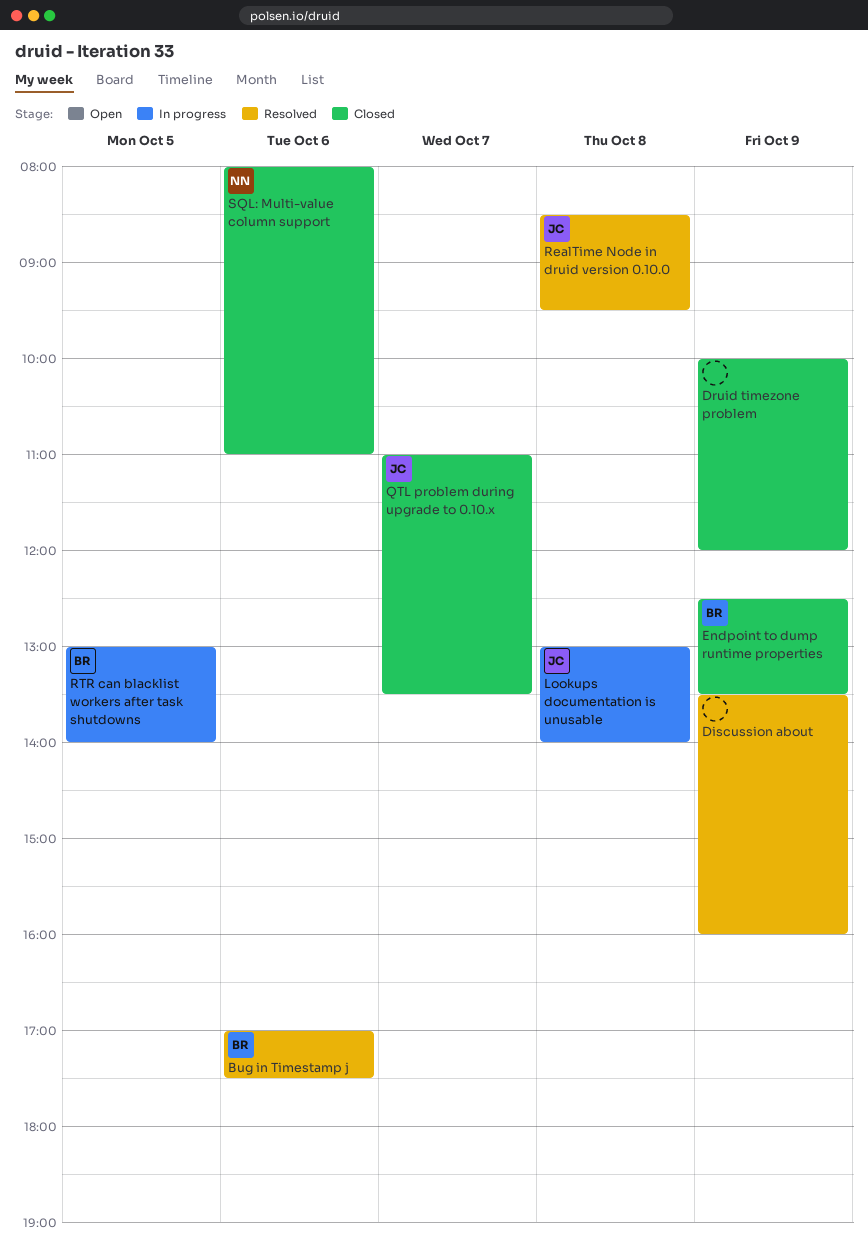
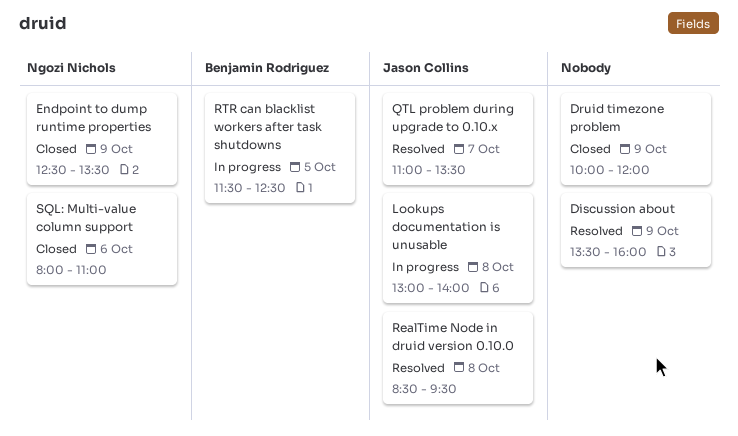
Bug in Timestamp j: present -> none
Endpoint to dump runtime properties, owner: Benjamin Rodriguez -> Ngozi Nichols
QTL problem during upgrade to 0.10.x, status: Closed -> Resolved
RTR can blacklist workers after task shutdowns, begins: 13:00 -> 11:30
RTR can blacklist workers after task shutdowns, ends: 14:00 -> 12:30

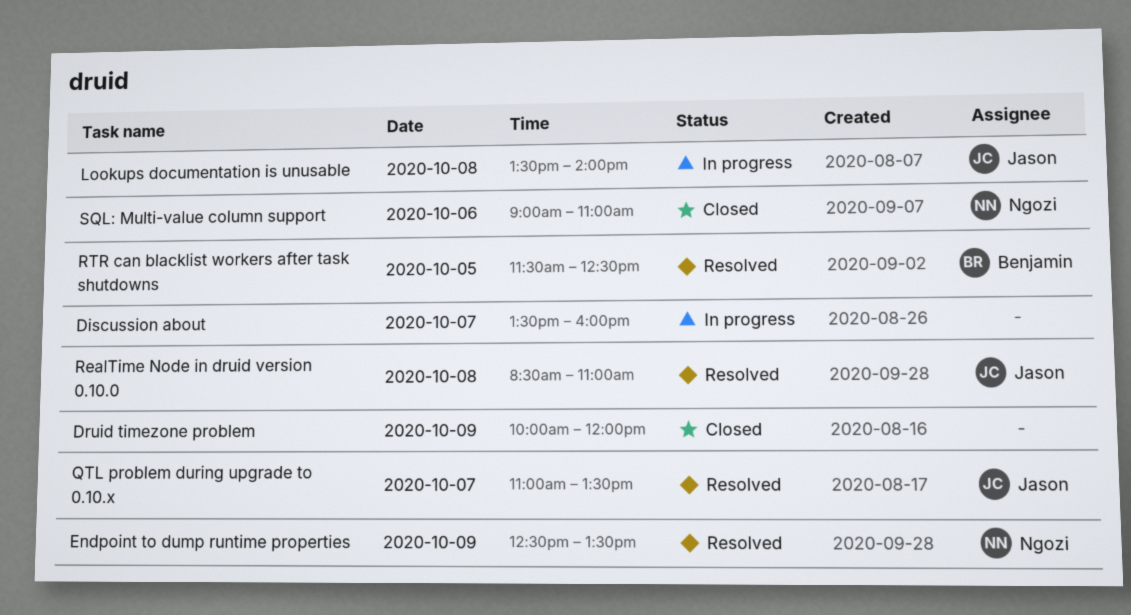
Discussion about, status: Resolved -> In progress
Discussion about, day: Oct 9 -> Oct 7
Endpoint to dump runtime properties, status: Closed -> Resolved
Lookups documentation is unusable, begins: 13:00 -> 13:30
RealTime Node in druid version 0.10.0, ends: 09:30 -> 11:00
RTR can blacklist workers after task shutdowns, status: In progress -> Resolved
SQL: Multi-value column support, begins: 08:00 -> 09:00

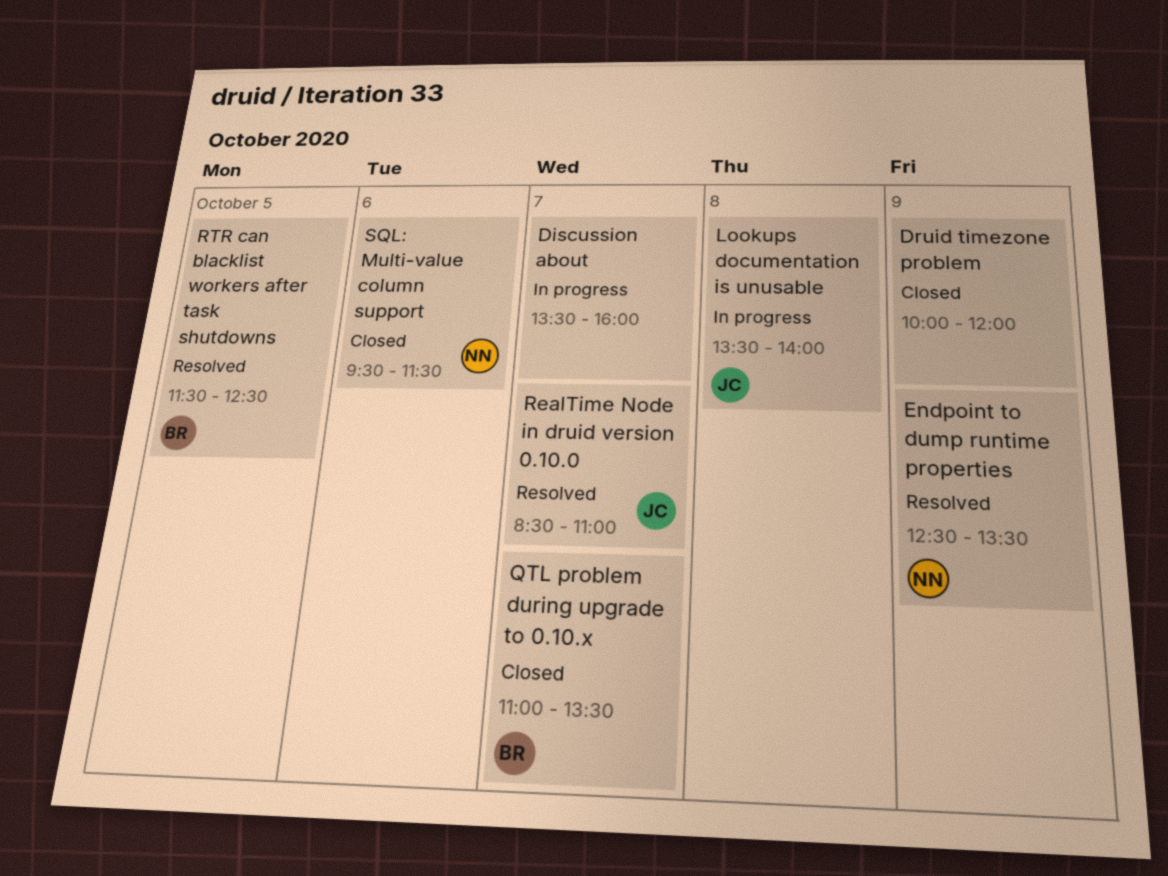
QTL problem during upgrade to 0.10.x, status: Resolved -> Closed
QTL problem during upgrade to 0.10.x, owner: Jason -> Benjamin
RealTime Node in druid version 0.10.0, day: Oct 8 -> Oct 7
SQL: Multi-value column support, begins: 09:00 -> 09:30
SQL: Multi-value column support, ends: 11:00 -> 11:30

